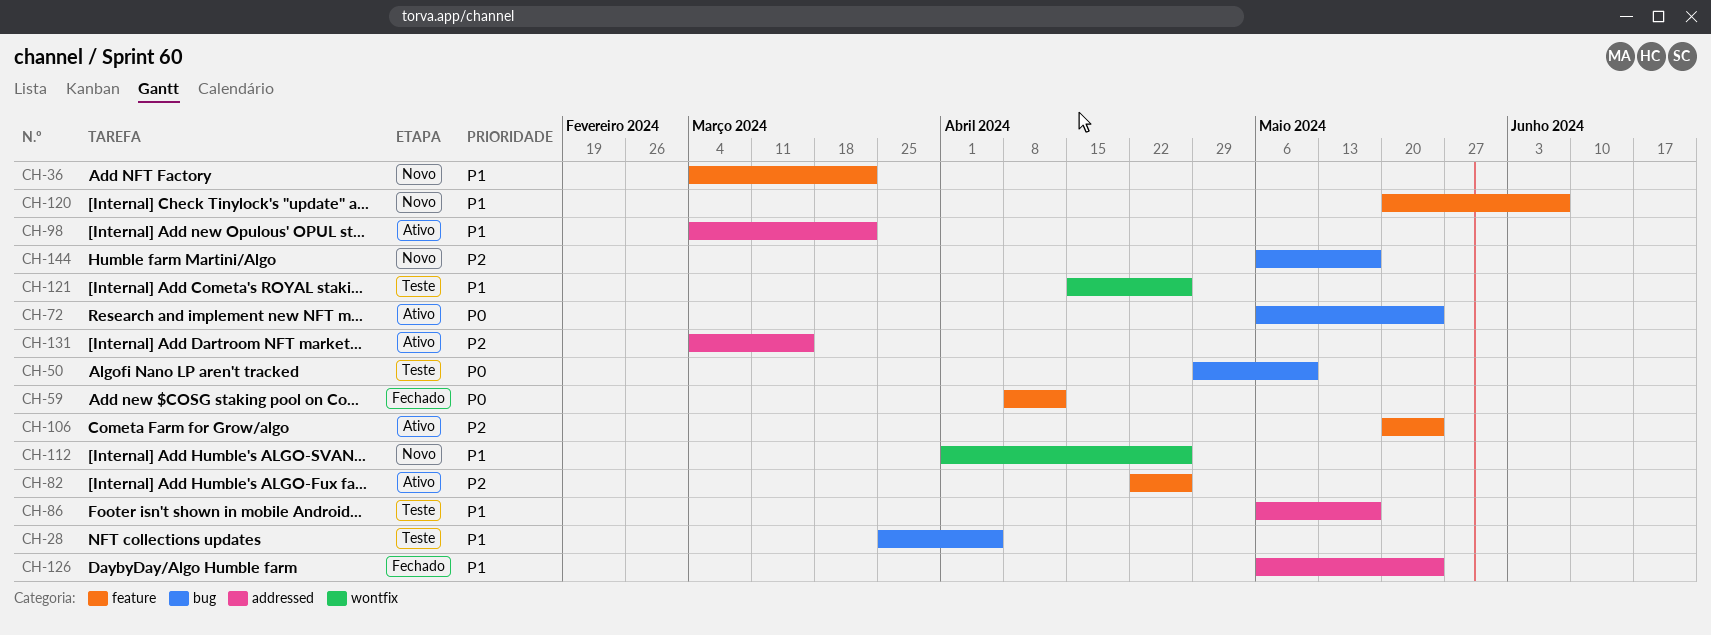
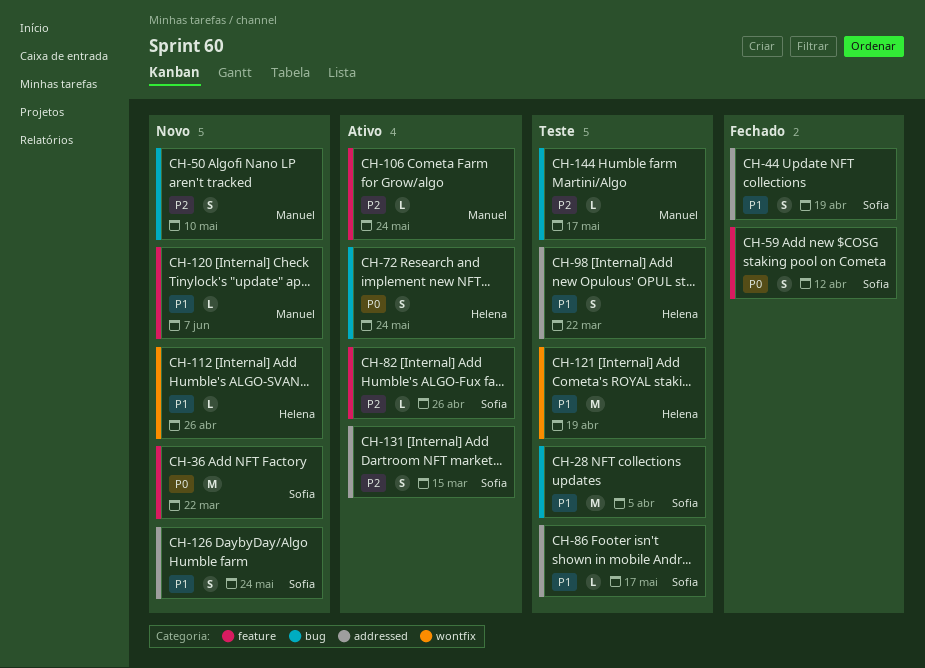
CH-36, priority: P1 -> P0
CH-44: none -> present
CH-50, status: Teste -> Novo
CH-50, priority: P0 -> P2
CH-98, status: Ativo -> Teste
CH-121, due: Apr 26 -> Apr 19
CH-126, status: Fechado -> Novo
CH-144, status: Novo -> Teste

